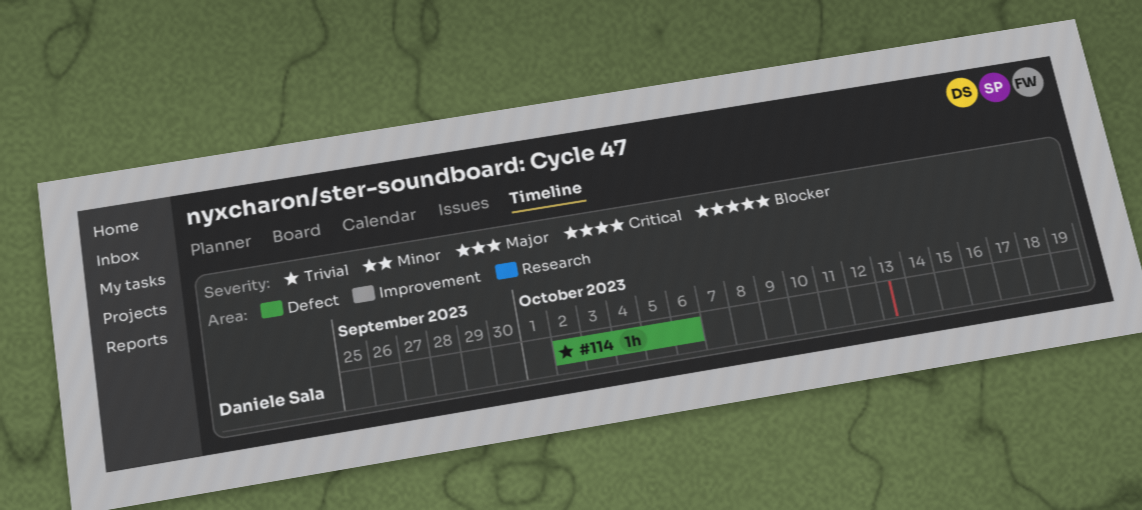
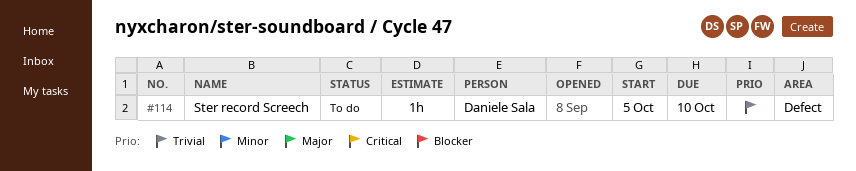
#114, start: Oct 2 -> Oct 5
#114, due: Oct 6 -> Oct 10

